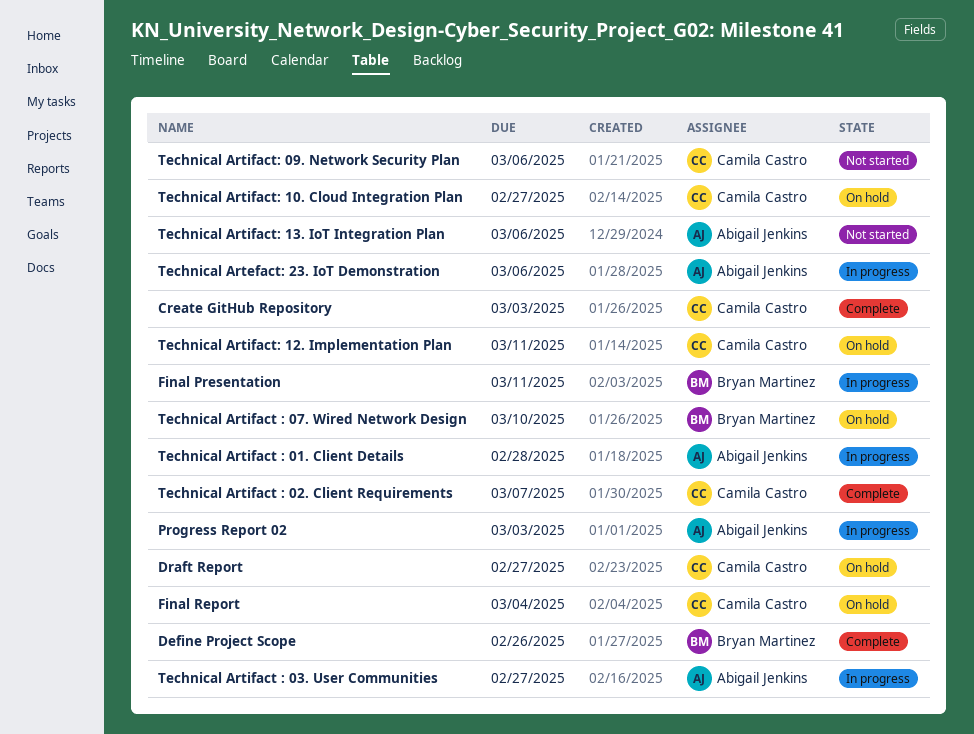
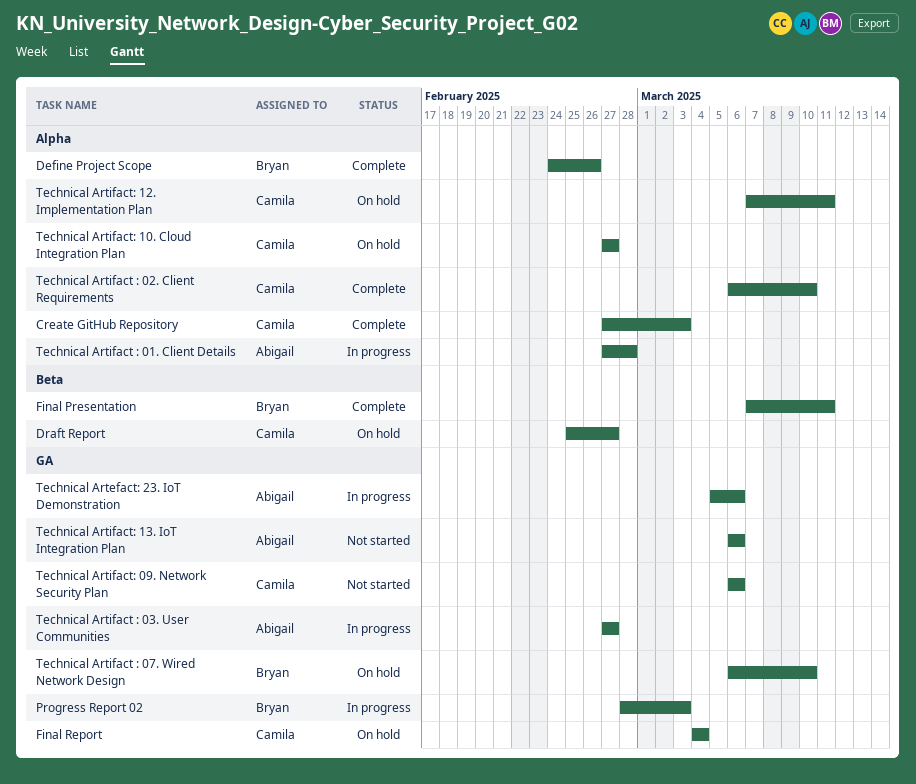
Final Presentation, status: In progress -> Complete
Progress Report 02, owner: Abigail Jenkins -> Bryan Martinez
Technical Artifact : 02. Client Requirements, due: Mar 7 -> Mar 10

